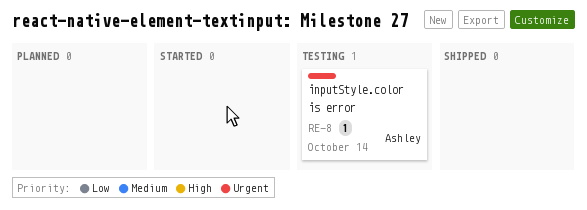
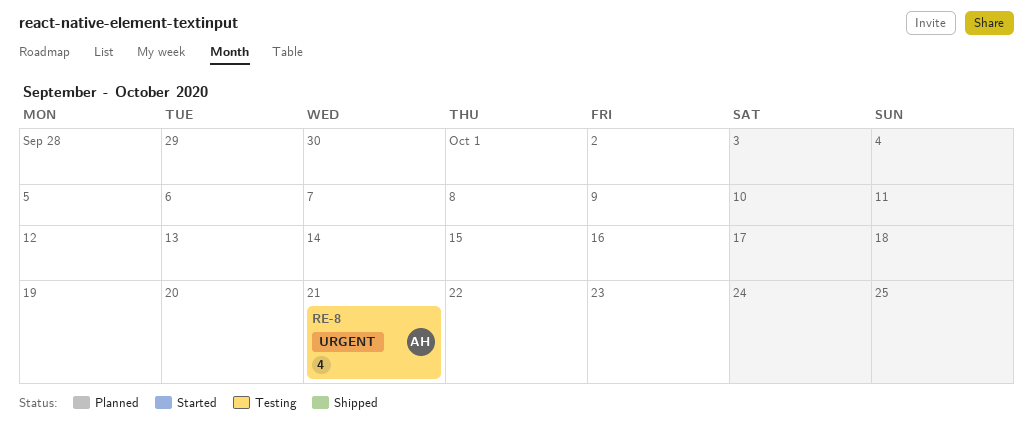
RE-8, estimate: 1 -> 4
RE-8, due: Oct 14 -> Oct 21

